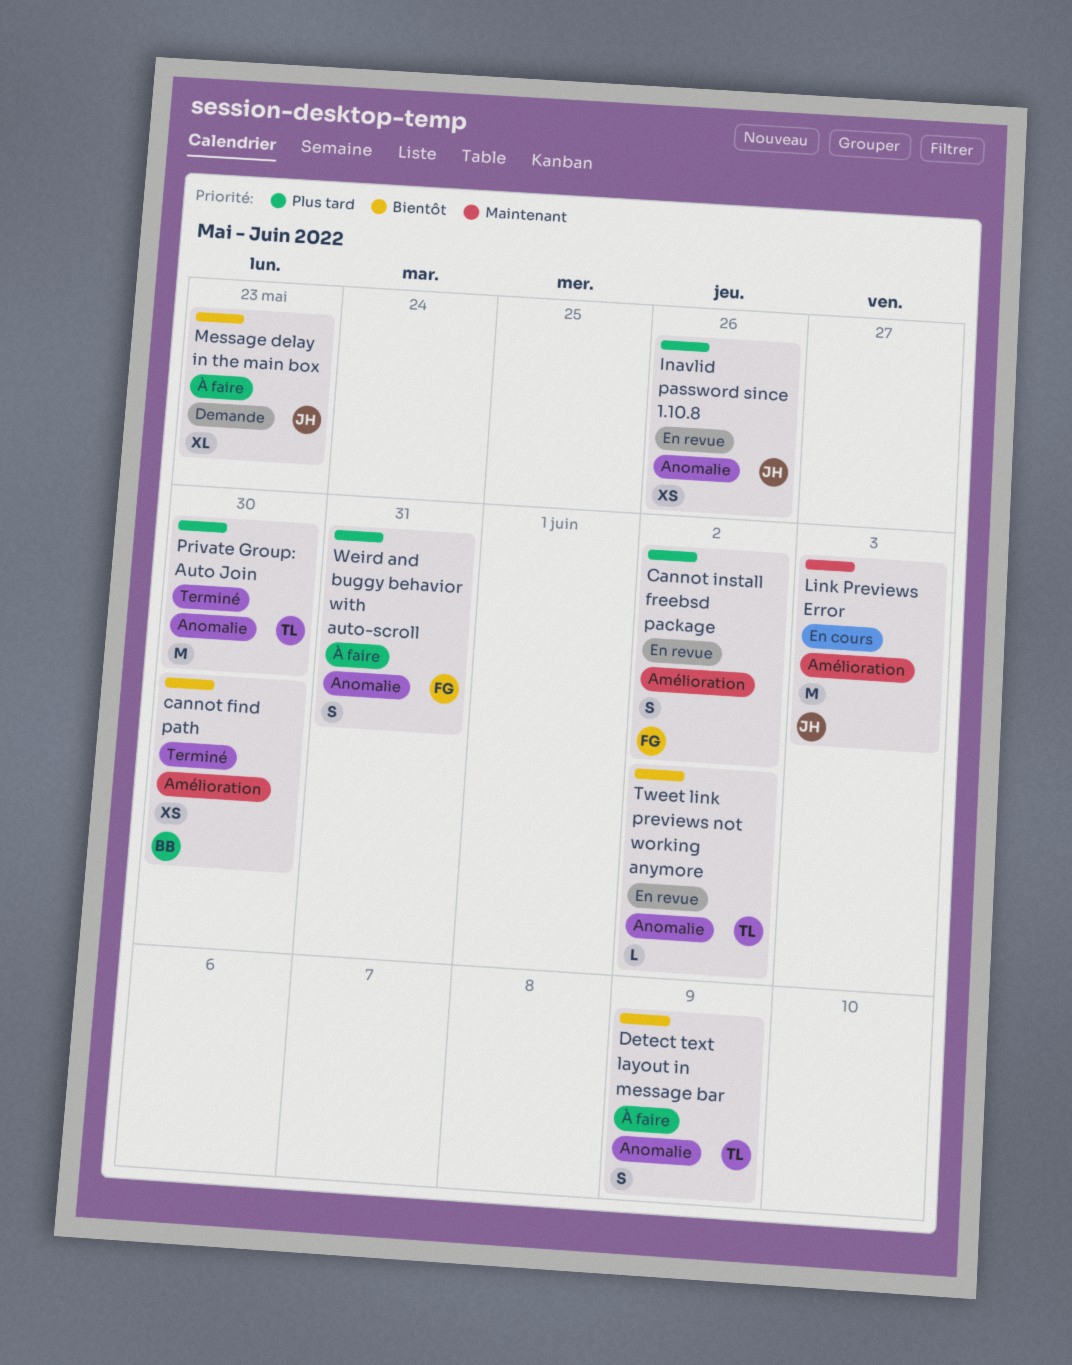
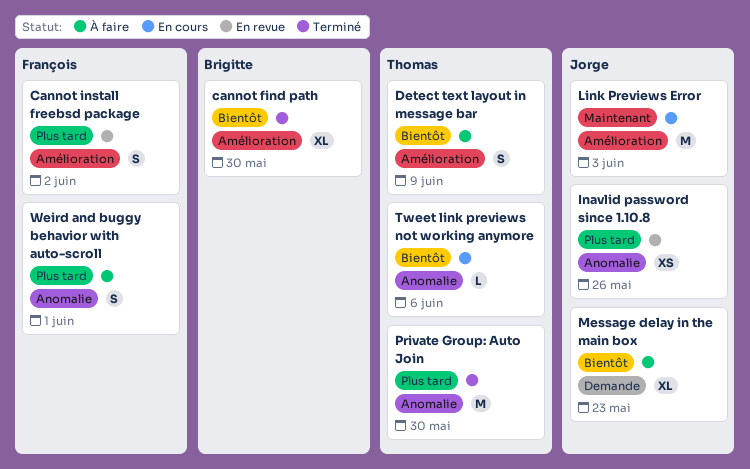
cannot find path, estimate: XS -> XL
Detect text layout in message bar, label: Anomalie -> Amélioration
Tweet link previews not working anymore, status: En revue -> En cours
Tweet link previews not working anymore, due: Jun 2 -> Jun 6
Weird and buggy behavior with auto-scroll, due: May 31 -> Jun 1

